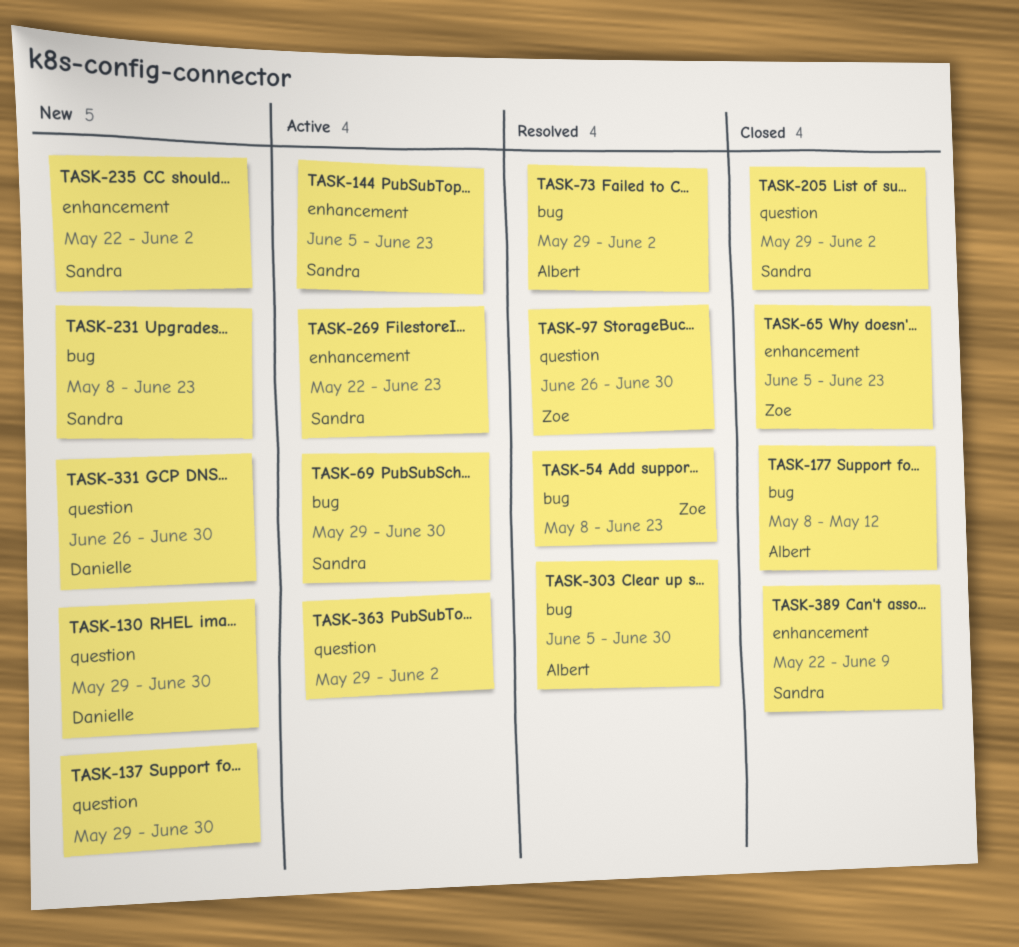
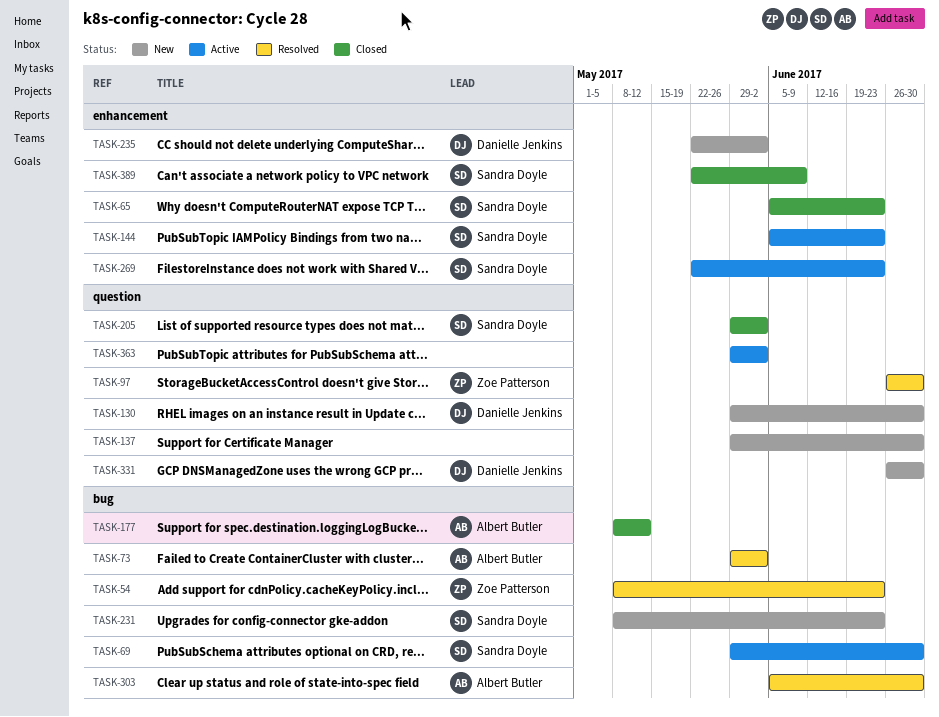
TASK-65, owner: Zoe Patterson -> Sandra Doyle
TASK-235, owner: Sandra Doyle -> Danielle Jenkins

